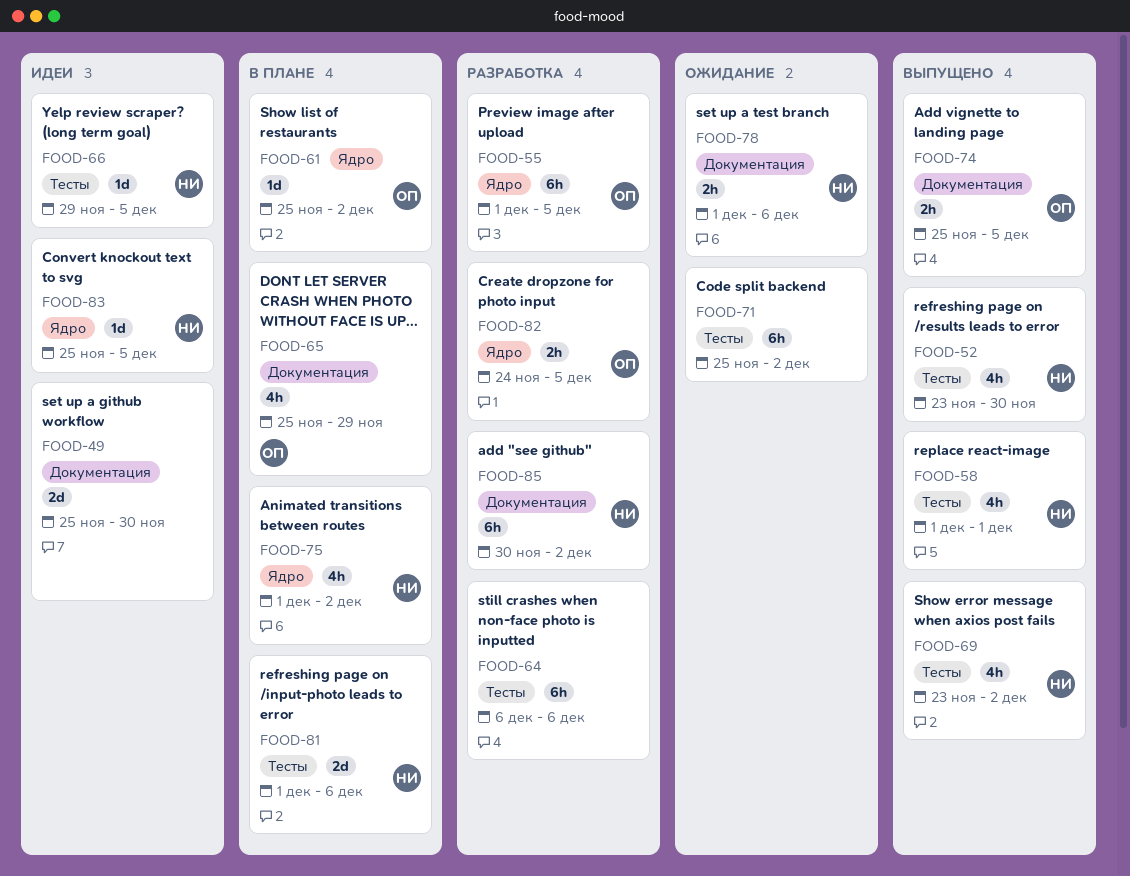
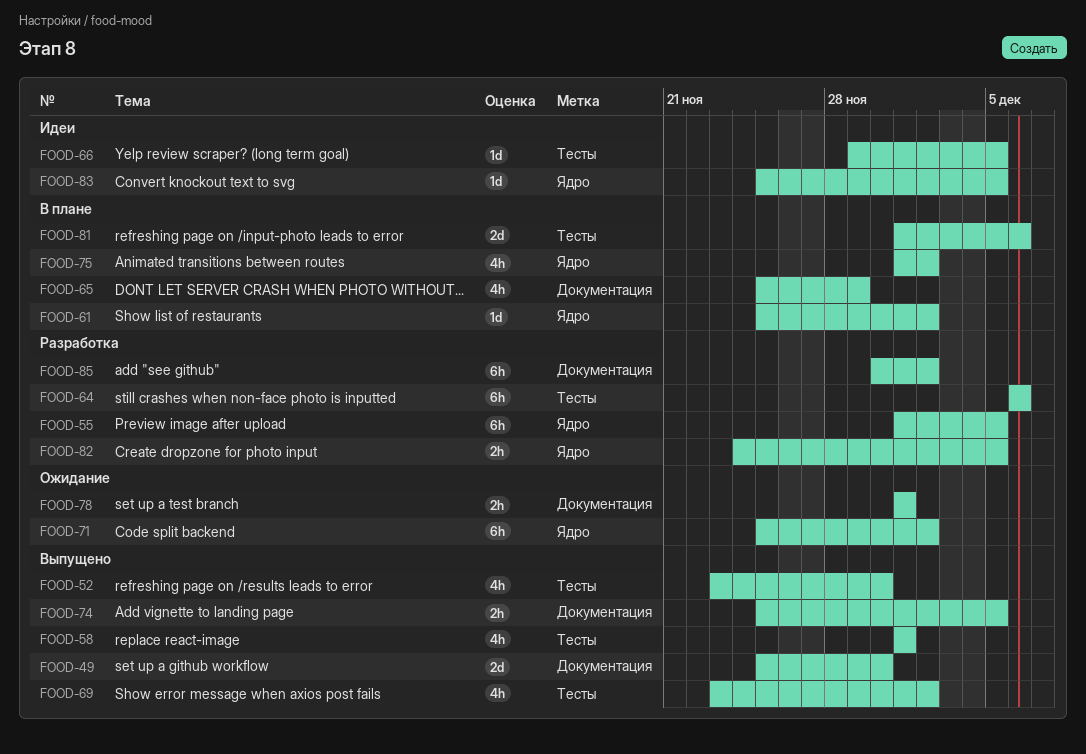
FOOD-49, status: Идеи -> Выпущено
FOOD-71, label: Тесты -> Ядро
FOOD-78, due: Dec 6 -> Dec 1

